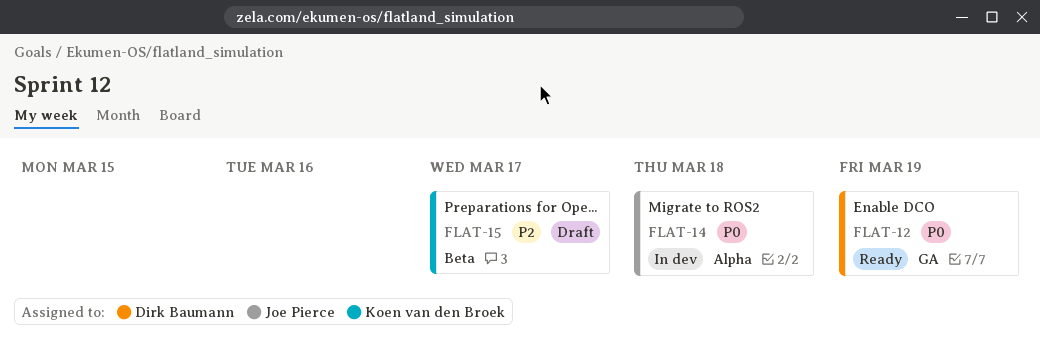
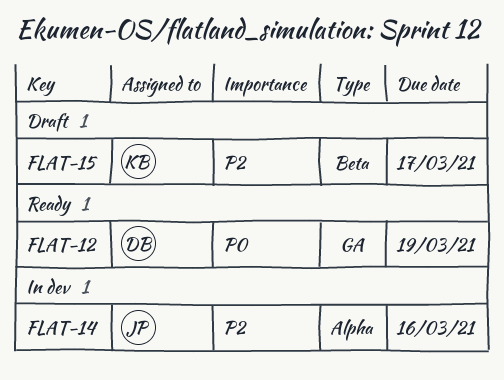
FLAT-14, priority: P0 -> P2
FLAT-14, due: Mar 18 -> Mar 16

